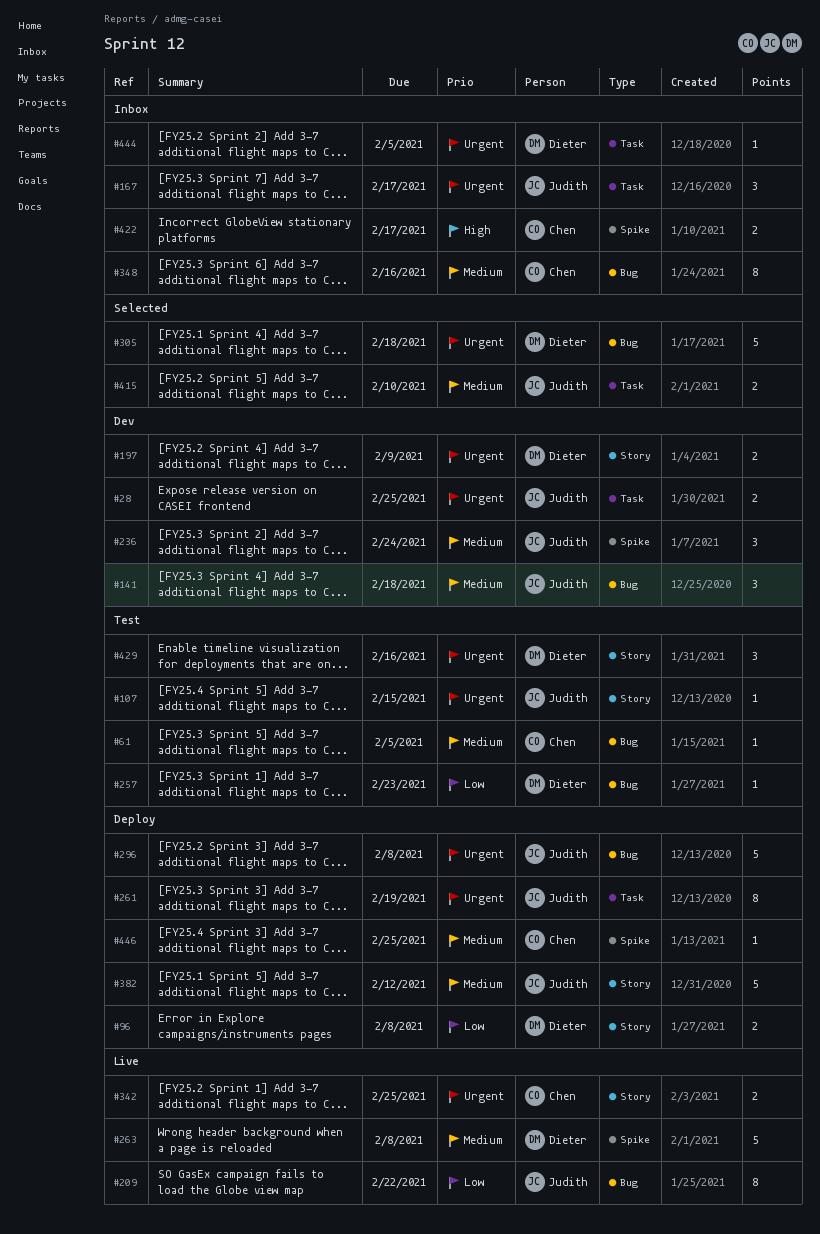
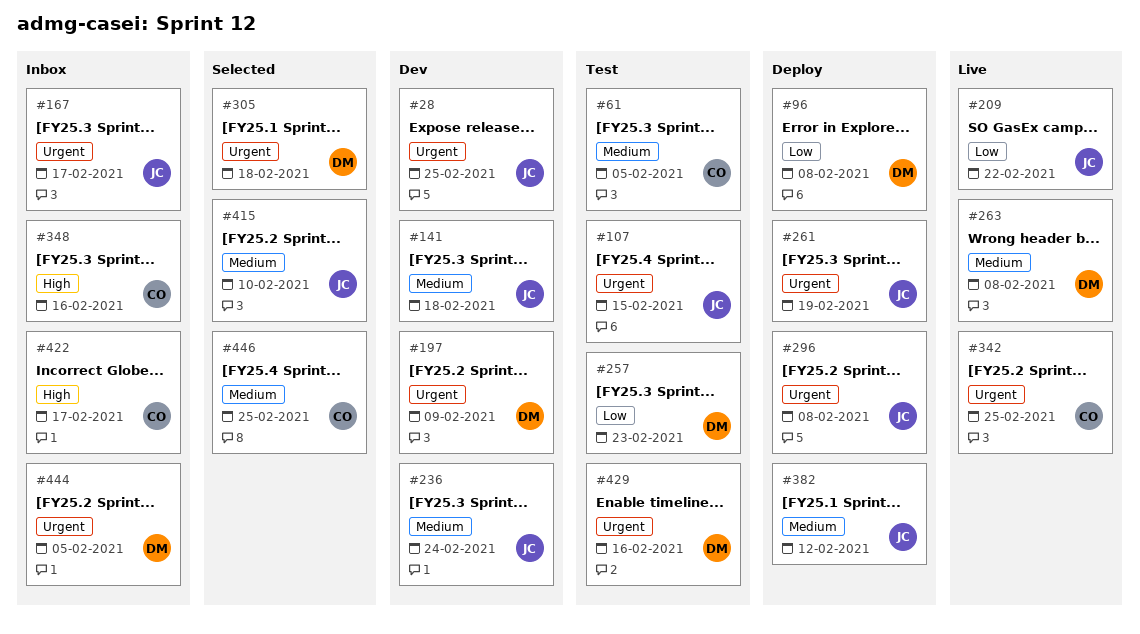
#348, priority: Medium -> High
#446, status: Deploy -> Selected

